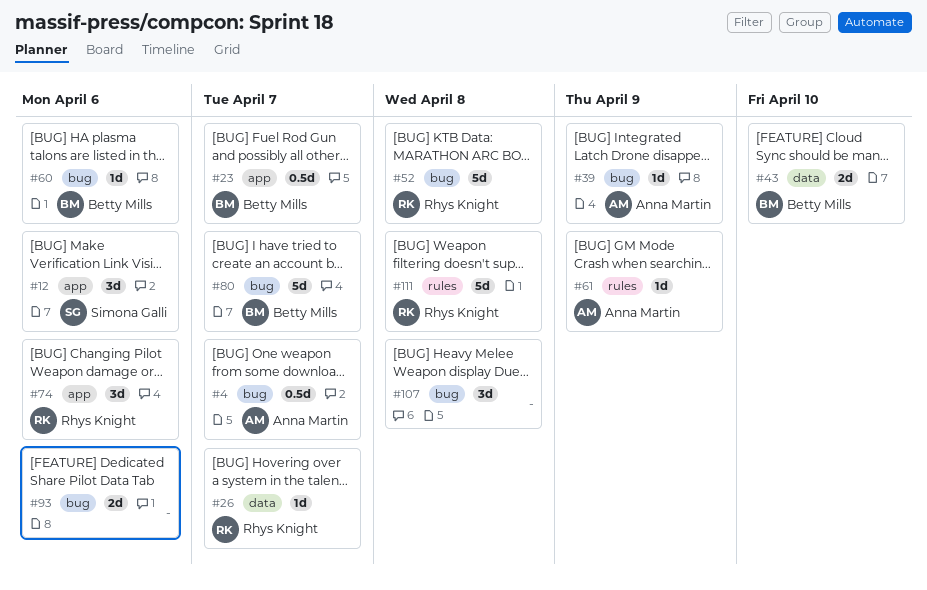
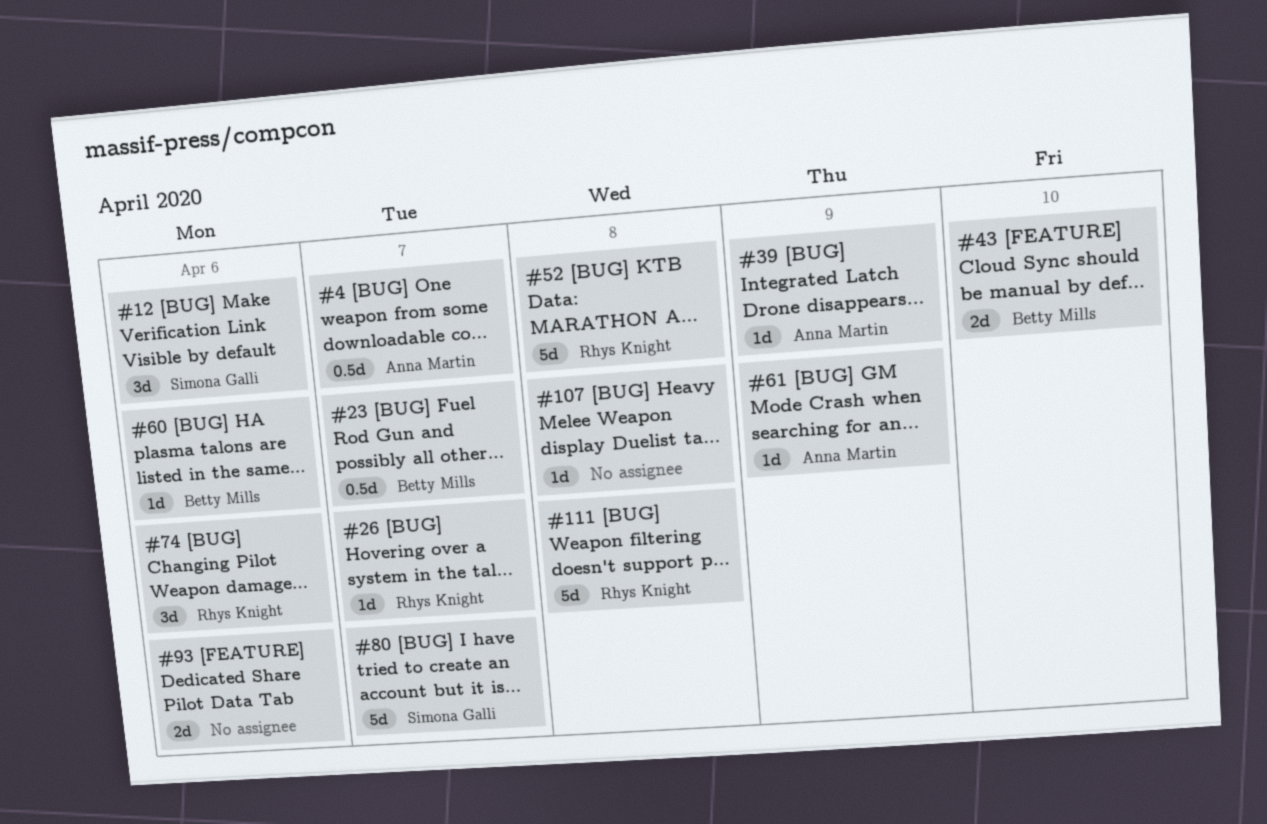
#80, owner: Betty Mills -> Simona Galli
#107, estimate: 3d -> 1d

